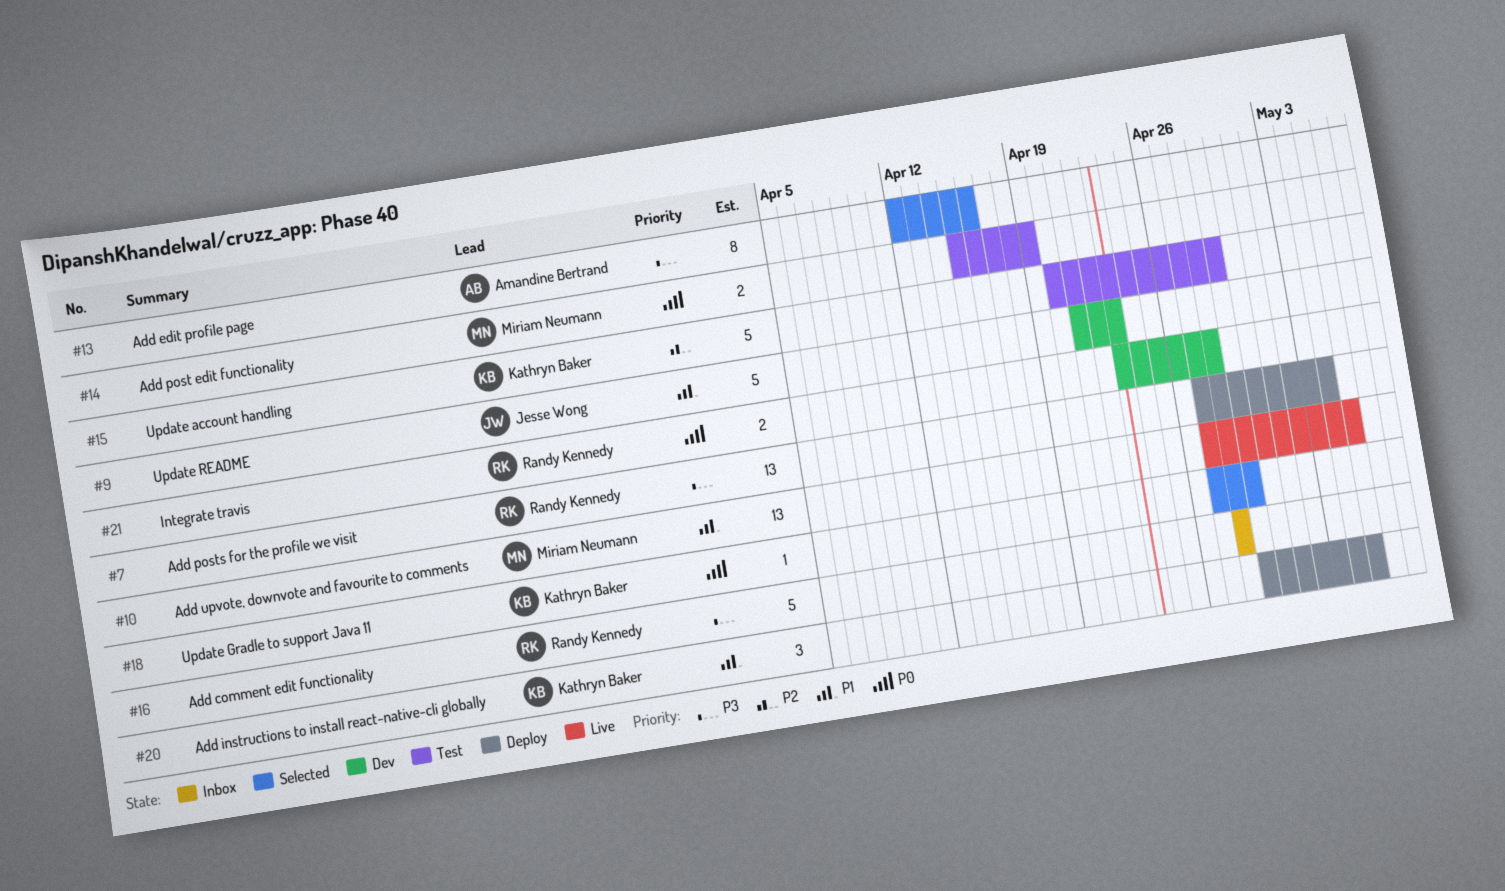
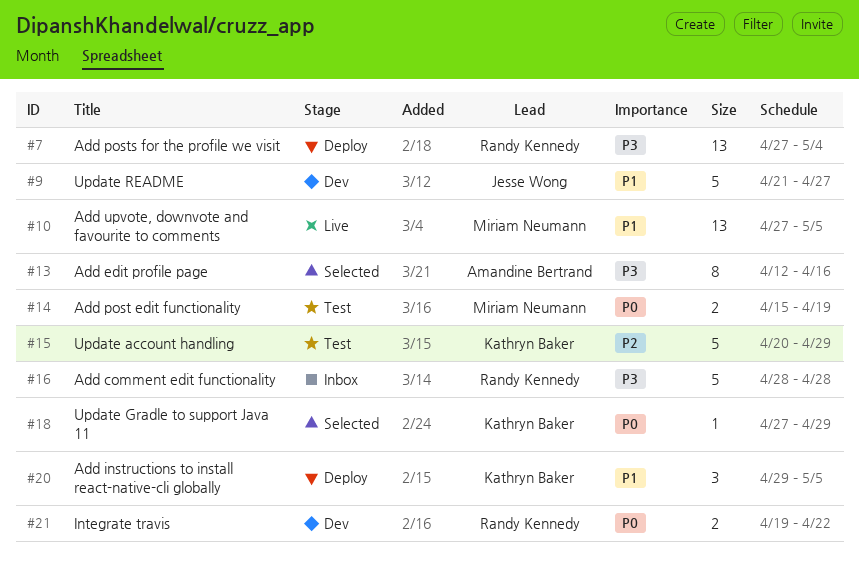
#9, due: Apr 23 -> Apr 27
#21, start: Apr 23 -> Apr 19
#21, due: Apr 28 -> Apr 22

